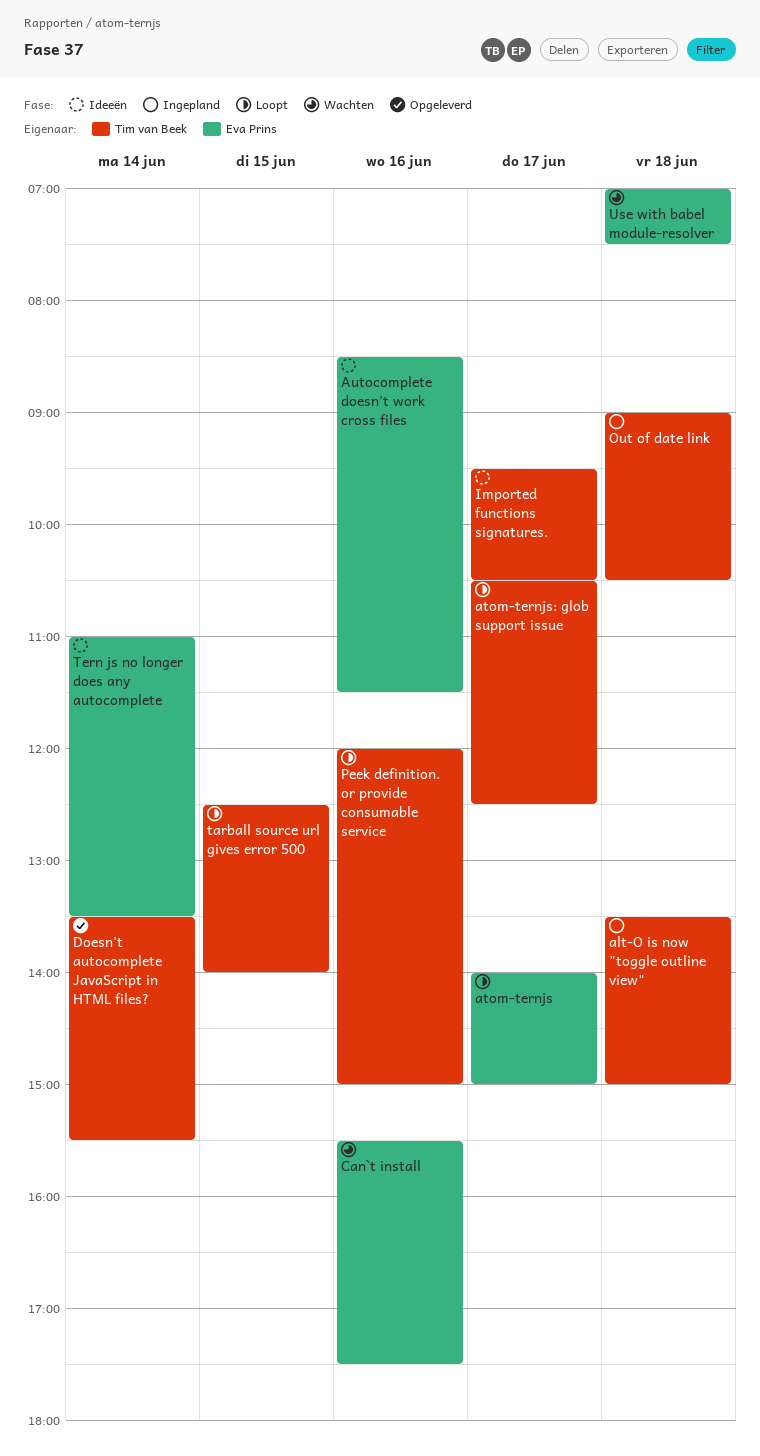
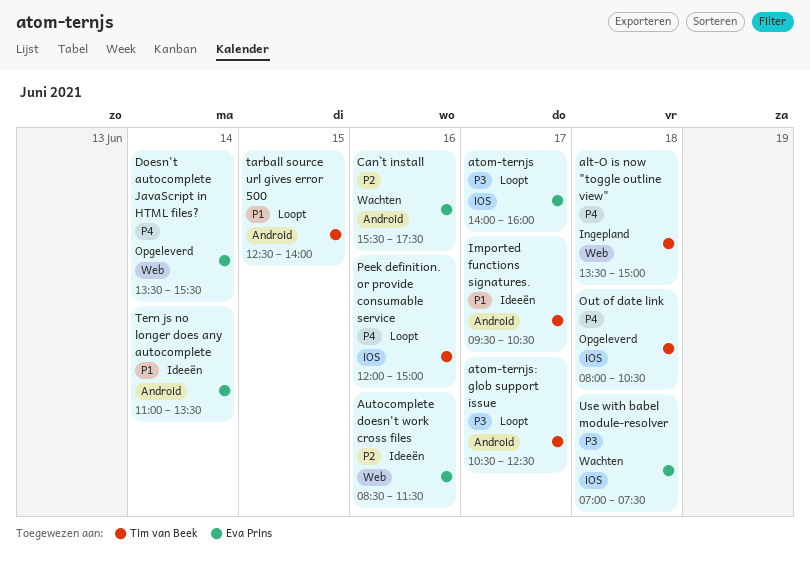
atom-ternjs, ends: 15:00 -> 16:00
Doesn't autocomplete JavaScript in HTML files?, owner: Tim van Beek -> Eva Prins
Out of date link, status: Ingepland -> Opgeleverd
Out of date link, begins: 09:00 -> 08:00

